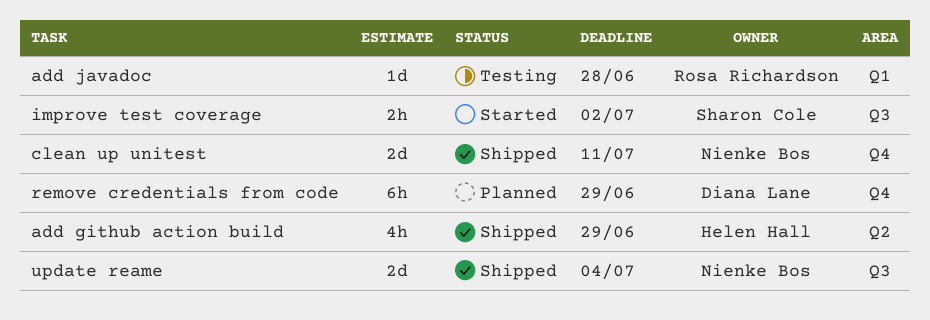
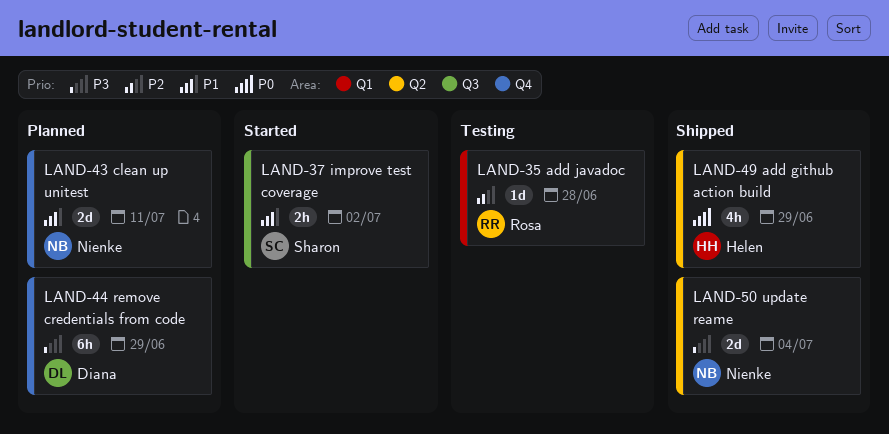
clean up unitest, status: Shipped -> Planned
update reame, label: Q3 -> Q2

